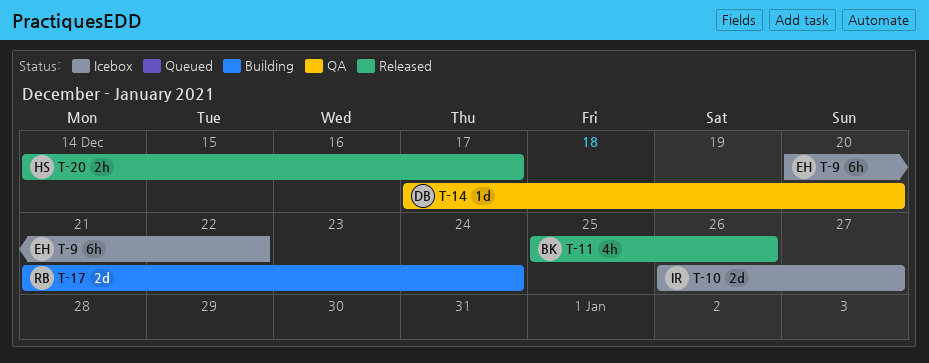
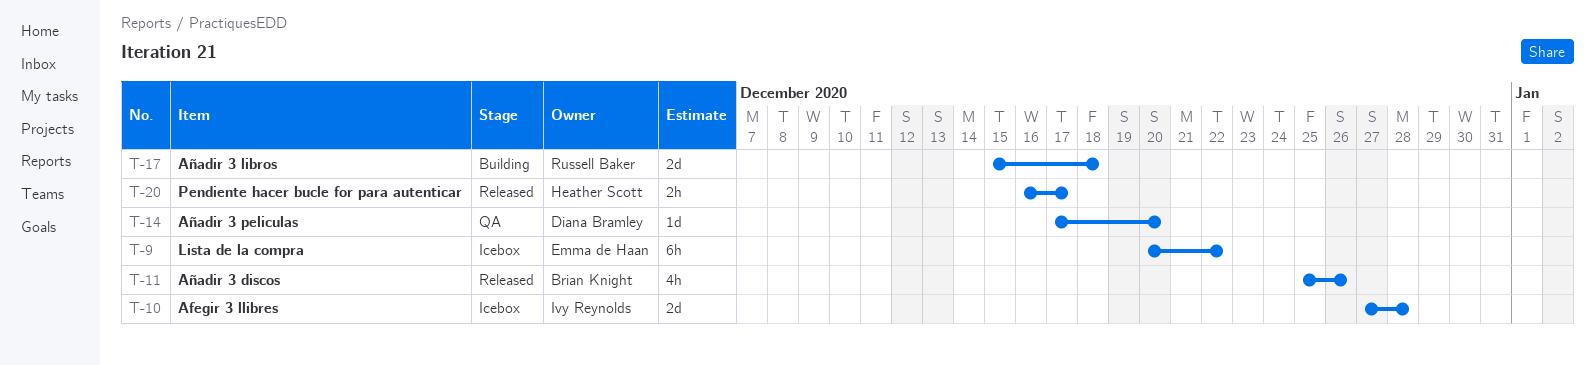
T-10, start: Dec 26 -> Dec 27
T-10, due: Dec 27 -> Dec 28
T-17, start: Dec 21 -> Dec 15
T-17, due: Dec 24 -> Dec 18
T-20, start: Dec 14 -> Dec 16

